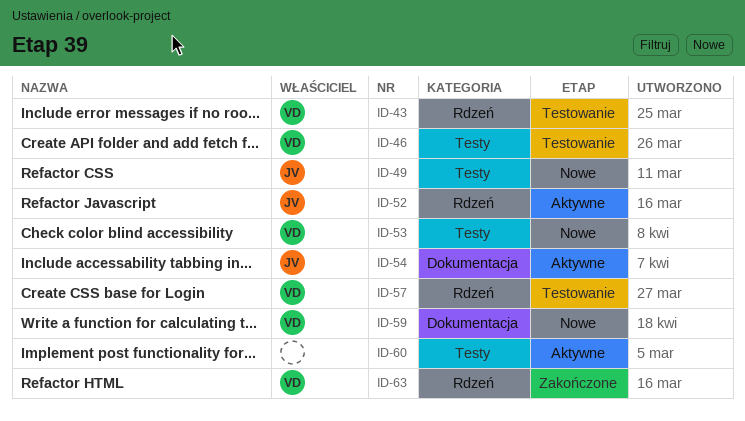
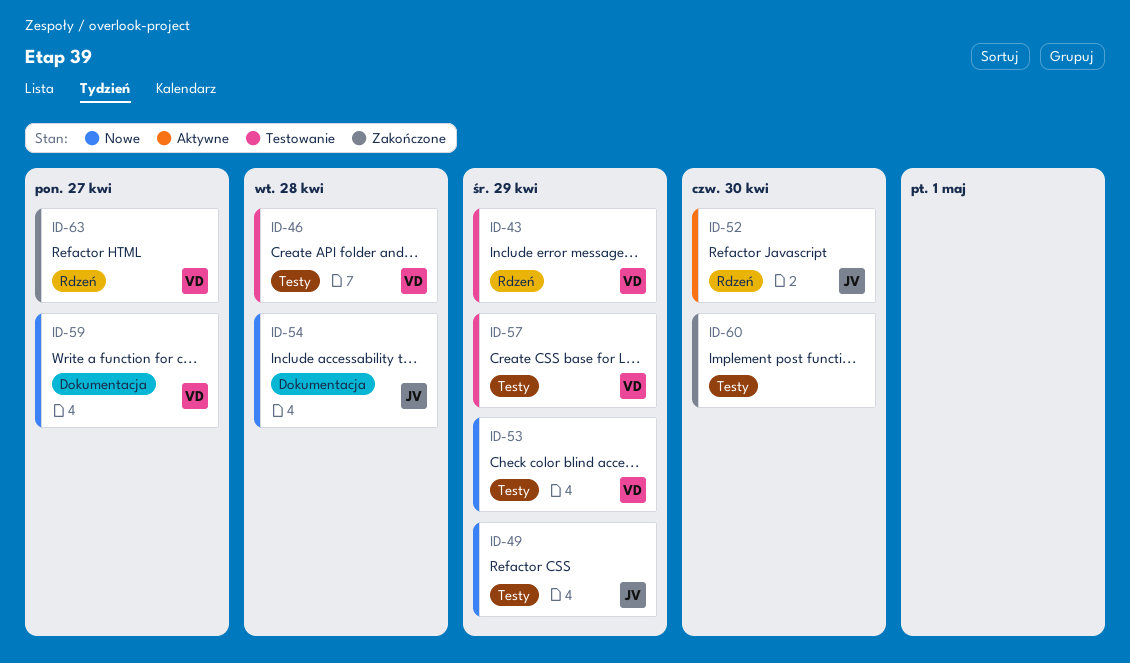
ID-54, status: Aktywne -> Nowe
ID-57, label: Rdzeń -> Testy
ID-60, status: Aktywne -> Zakończone

